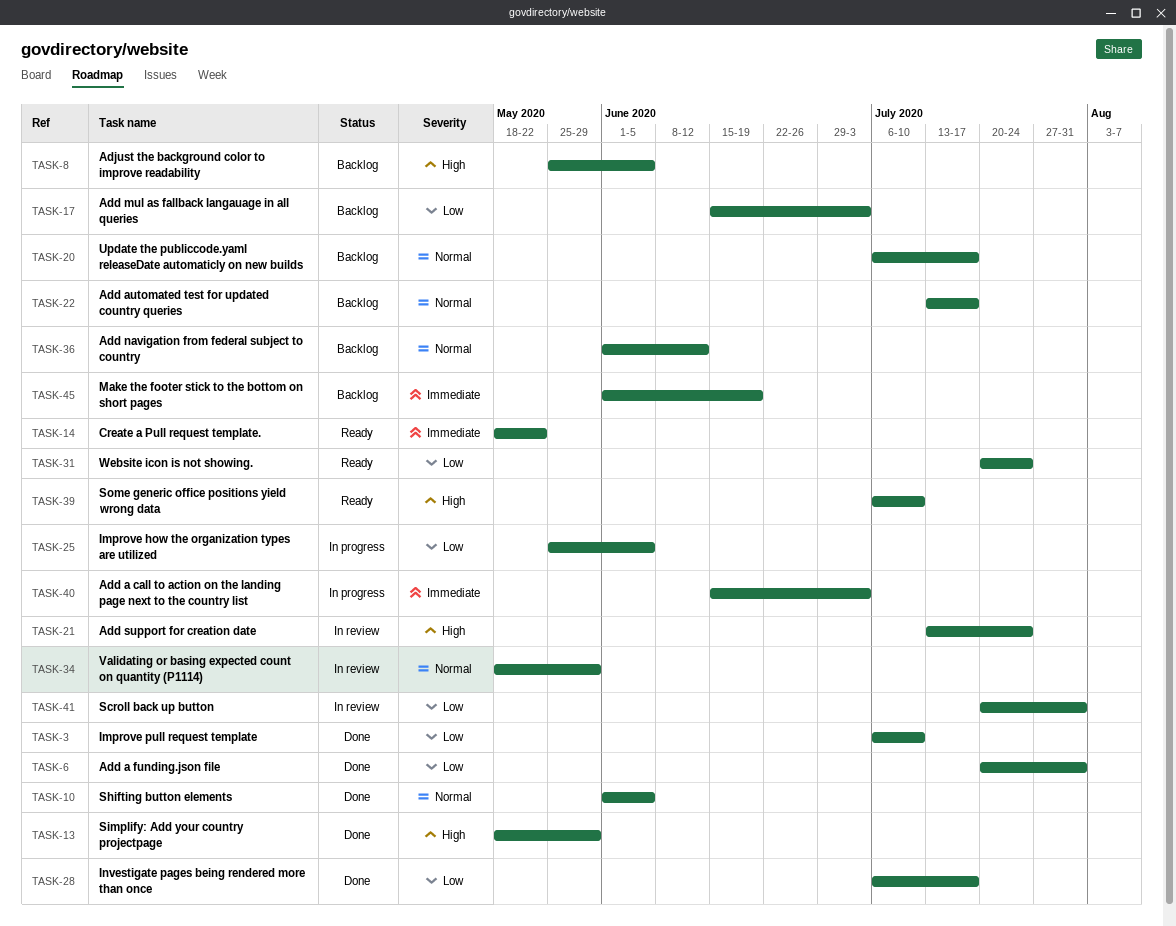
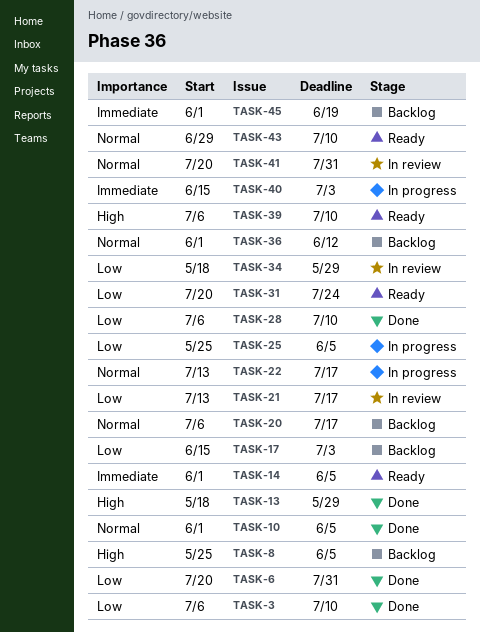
TASK-14, start: May 18 -> Jun 1
TASK-14, due: May 22 -> Jun 5
TASK-21, priority: High -> Low
TASK-21, due: Jul 24 -> Jul 17
TASK-22, status: Backlog -> In progress
TASK-28, due: Jul 17 -> Jul 10
TASK-34, priority: Normal -> Low
TASK-41, priority: Low -> Normal
TASK-43: none -> present

